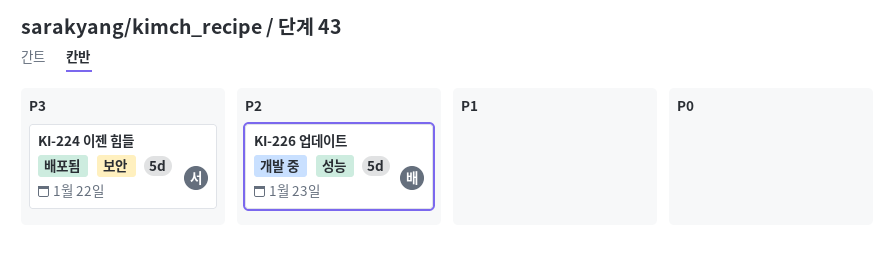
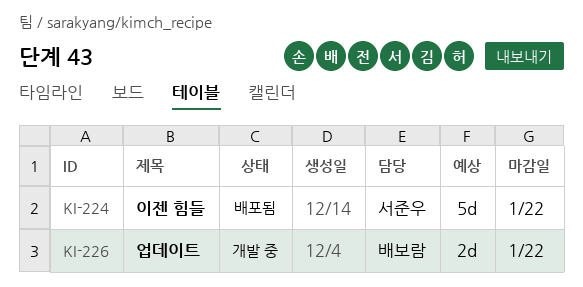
KI-226, estimate: 5d -> 2d
KI-226, due: Jan 23 -> Jan 22

